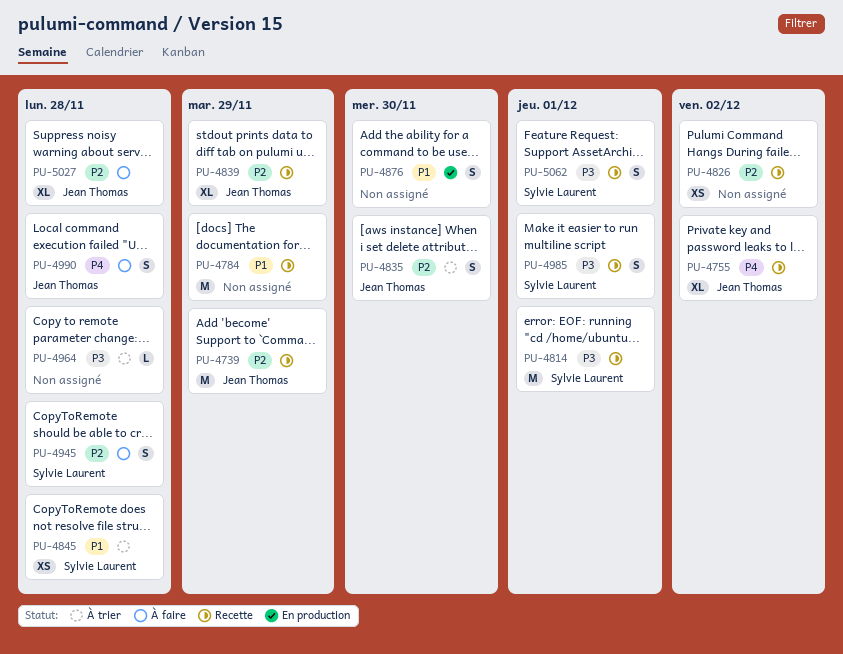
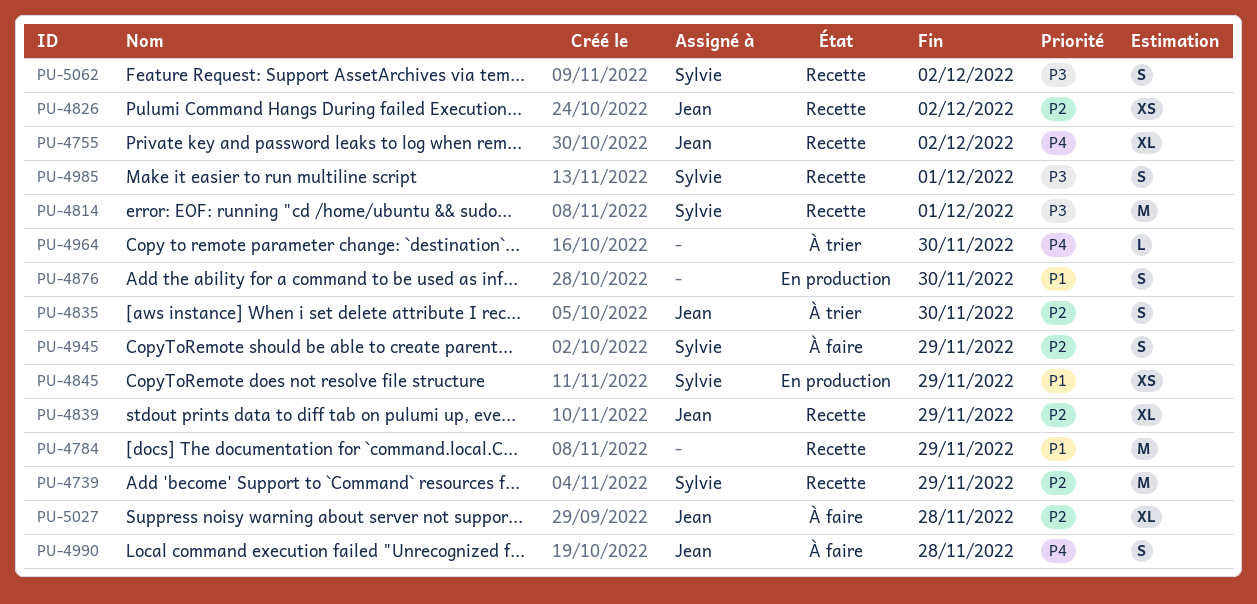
PU-4739, owner: Jean Thomas -> Sylvie Laurent
PU-4826, owner: none -> Jean Thomas
PU-4845, status: À trier -> En production
PU-4845, due: Nov 28 -> Nov 29
PU-4945, due: Nov 28 -> Nov 29
PU-4964, priority: P3 -> P4
PU-4964, due: Nov 28 -> Nov 30
PU-5062, due: Dec 1 -> Dec 2

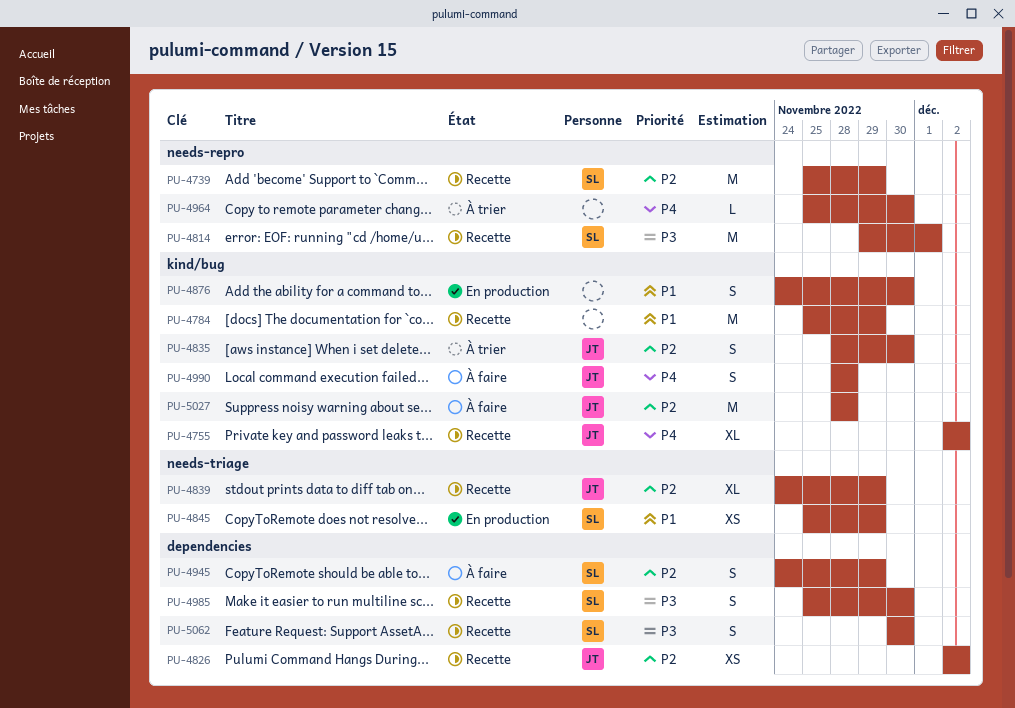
PU-4985, due: Dec 1 -> Nov 30
PU-5027, estimate: XL -> M
PU-5062, due: Dec 2 -> Nov 30

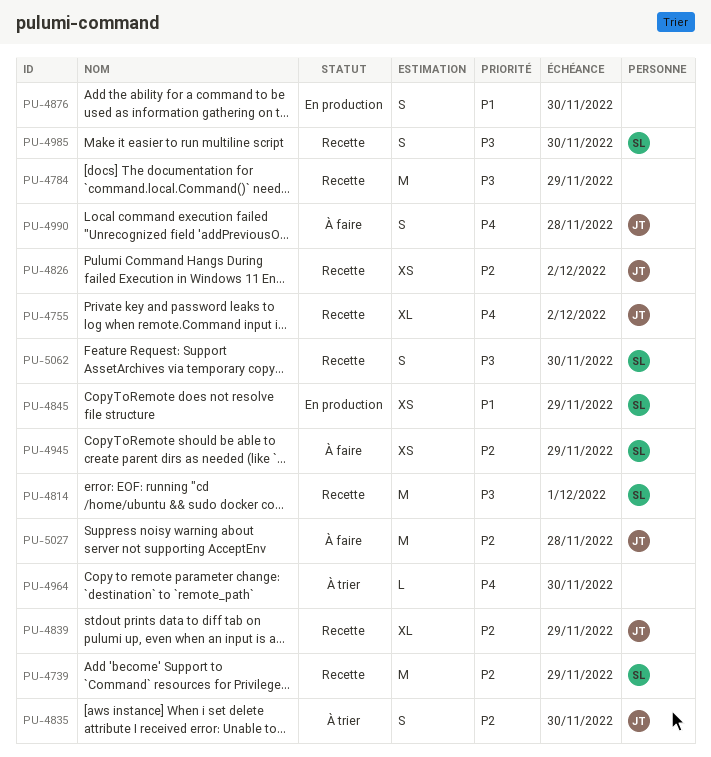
PU-4784, priority: P1 -> P3
PU-4945, estimate: S -> XS

